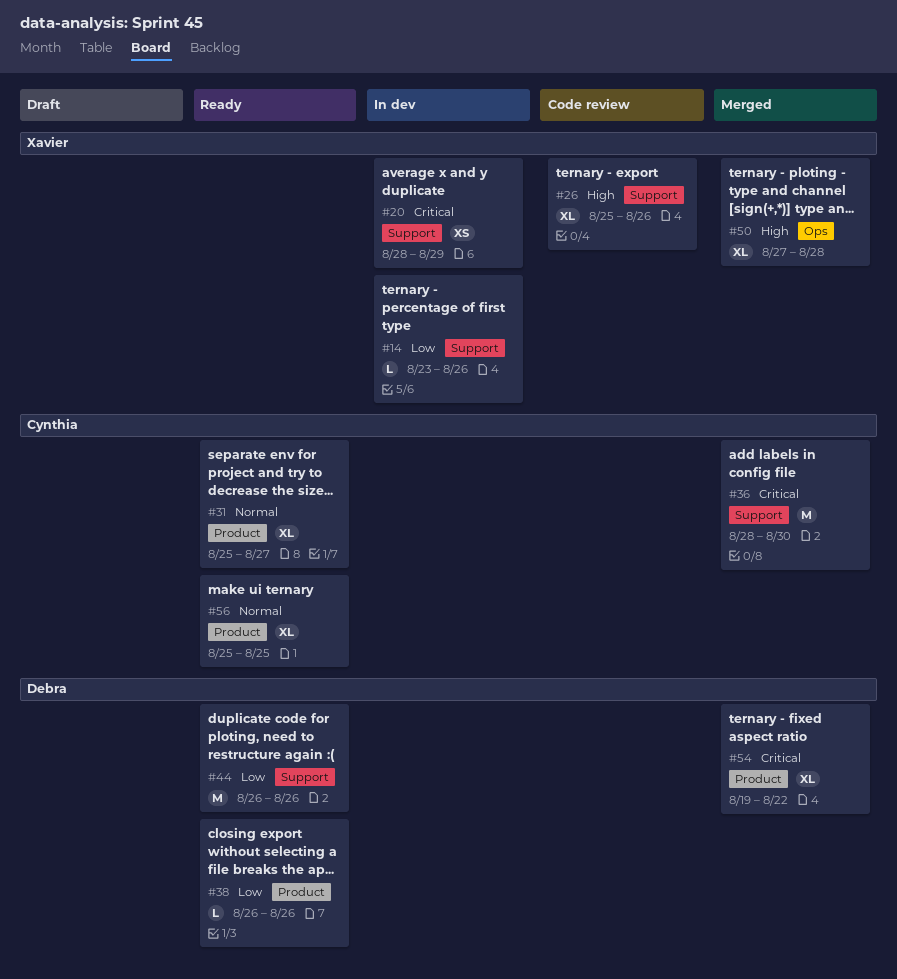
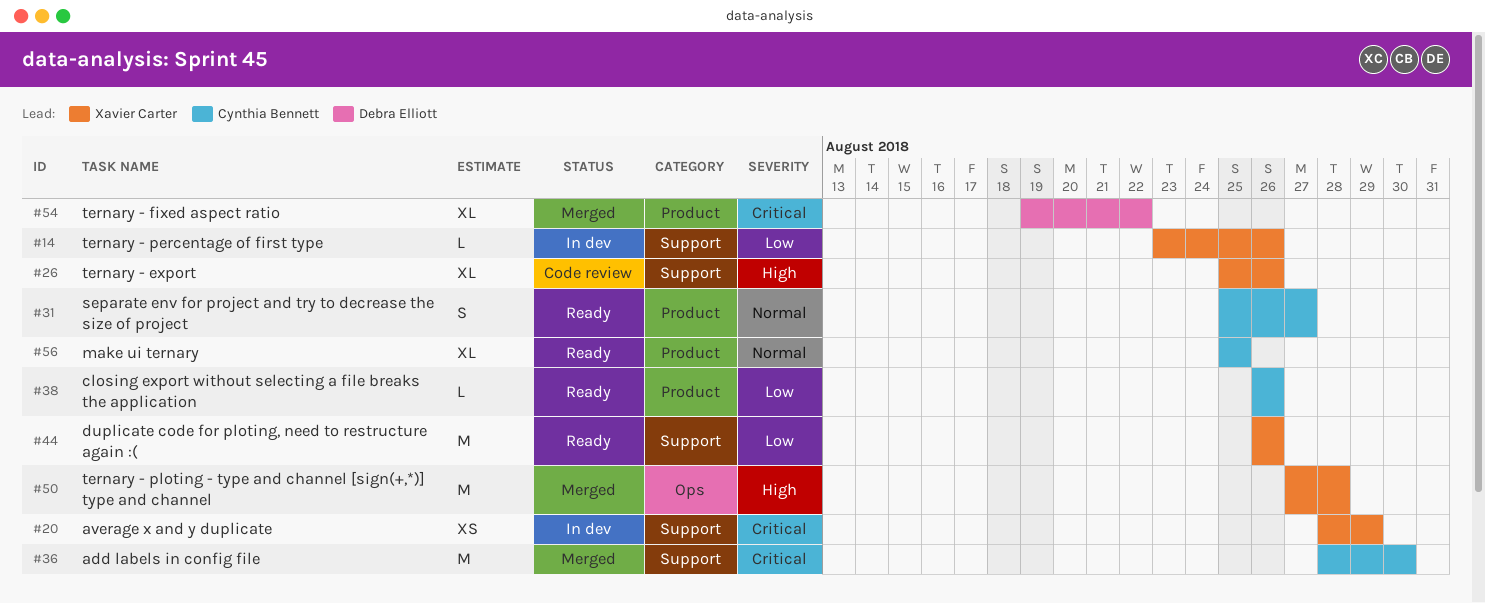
#31, estimate: XL -> S
#38, owner: Debra Elliott -> Cynthia Bennett
#44, owner: Debra Elliott -> Xavier Carter
#50, estimate: XL -> M

